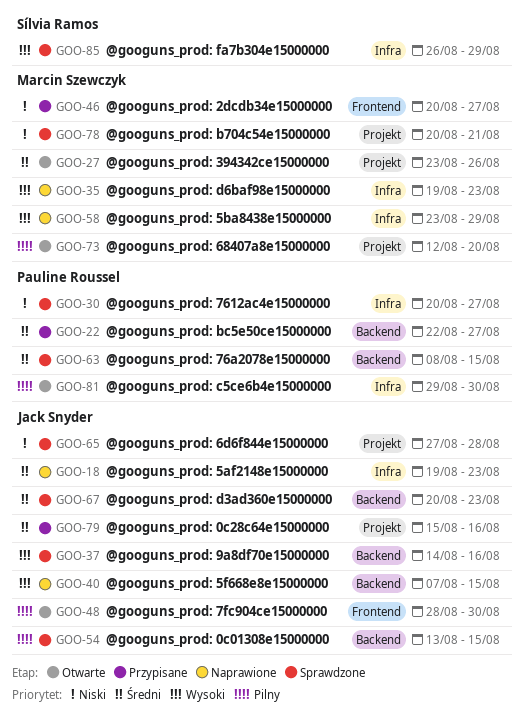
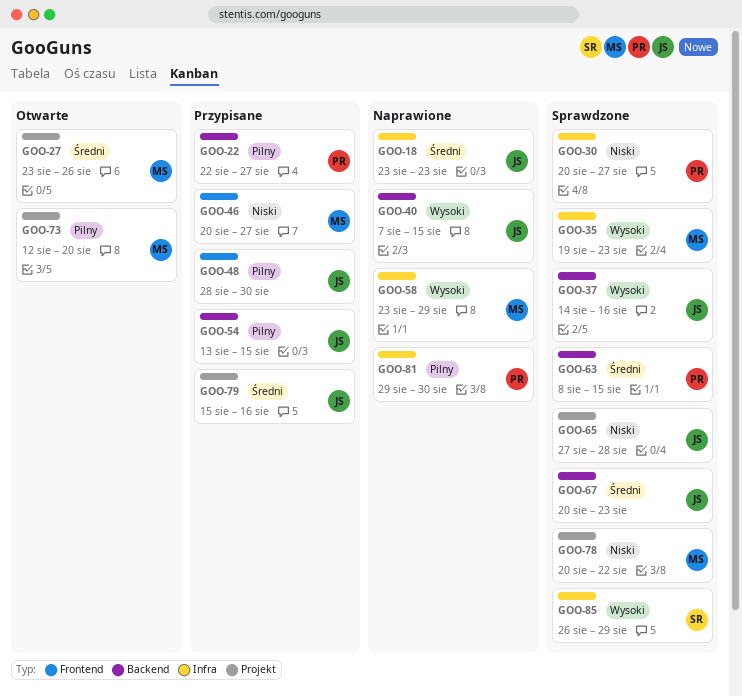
GOO-18, start: Aug 19 -> Aug 23
GOO-22, priority: Średni -> Pilny
GOO-35, status: Naprawione -> Sprawdzone
GOO-48, status: Otwarte -> Przypisane
GOO-54, status: Sprawdzone -> Przypisane
GOO-78, due: Aug 21 -> Aug 22
GOO-81, status: Otwarte -> Naprawione

